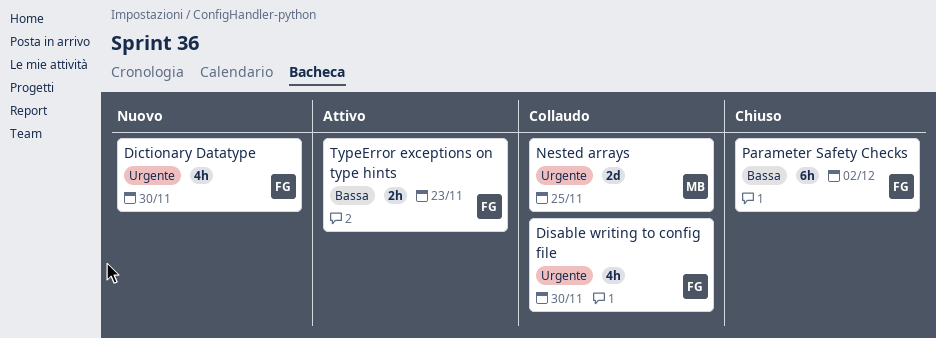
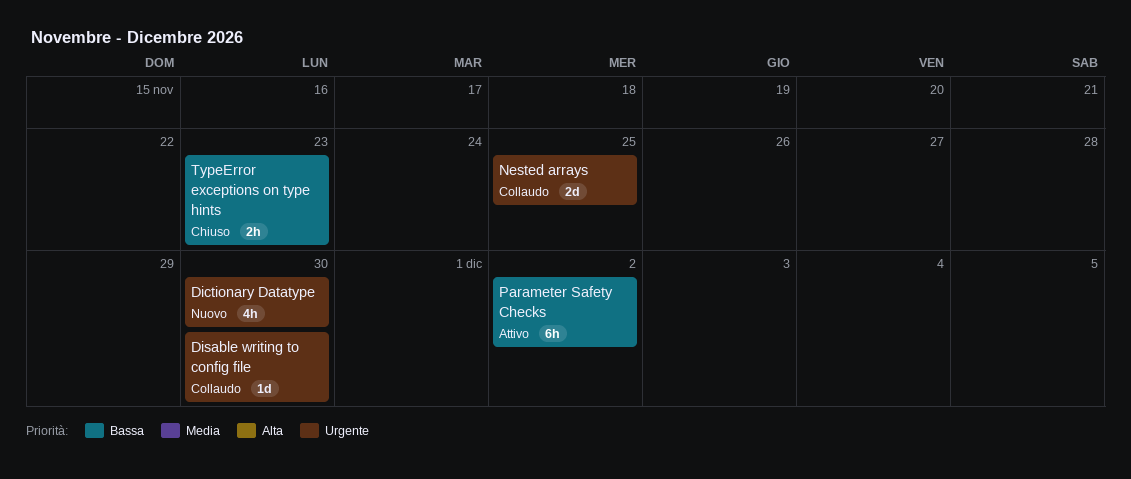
Disable writing to config file, estimate: 4h -> 1d
Parameter Safety Checks, status: Chiuso -> Attivo
TypeError exceptions on type hints, status: Attivo -> Chiuso

